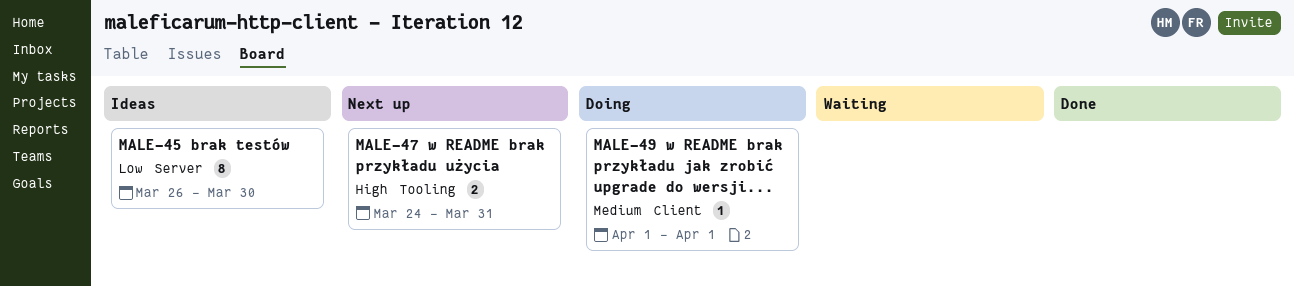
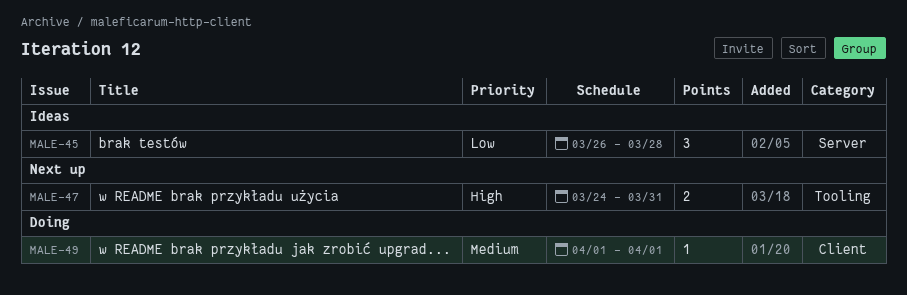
MALE-45, estimate: 8 -> 3
MALE-45, due: Mar 30 -> Mar 28

